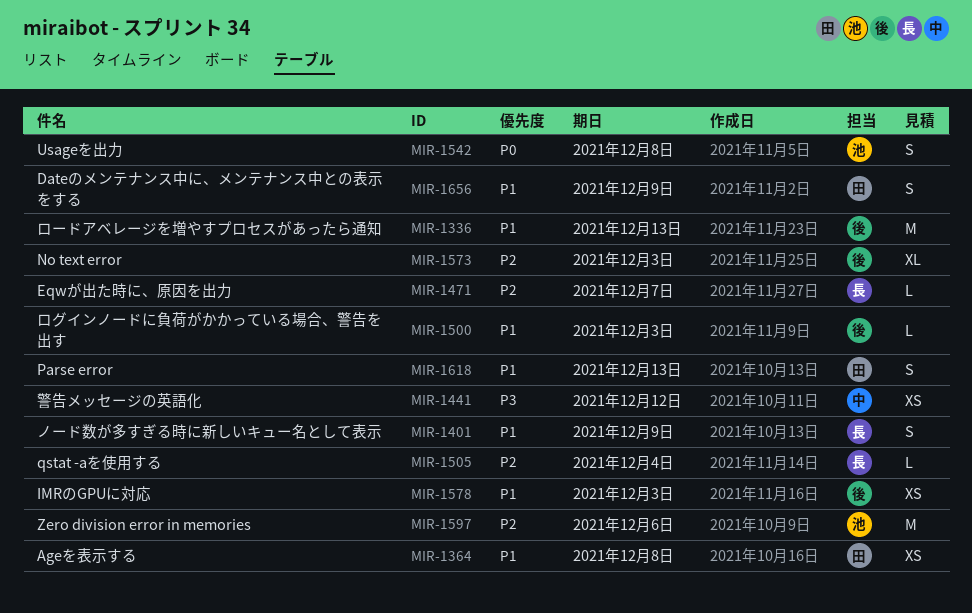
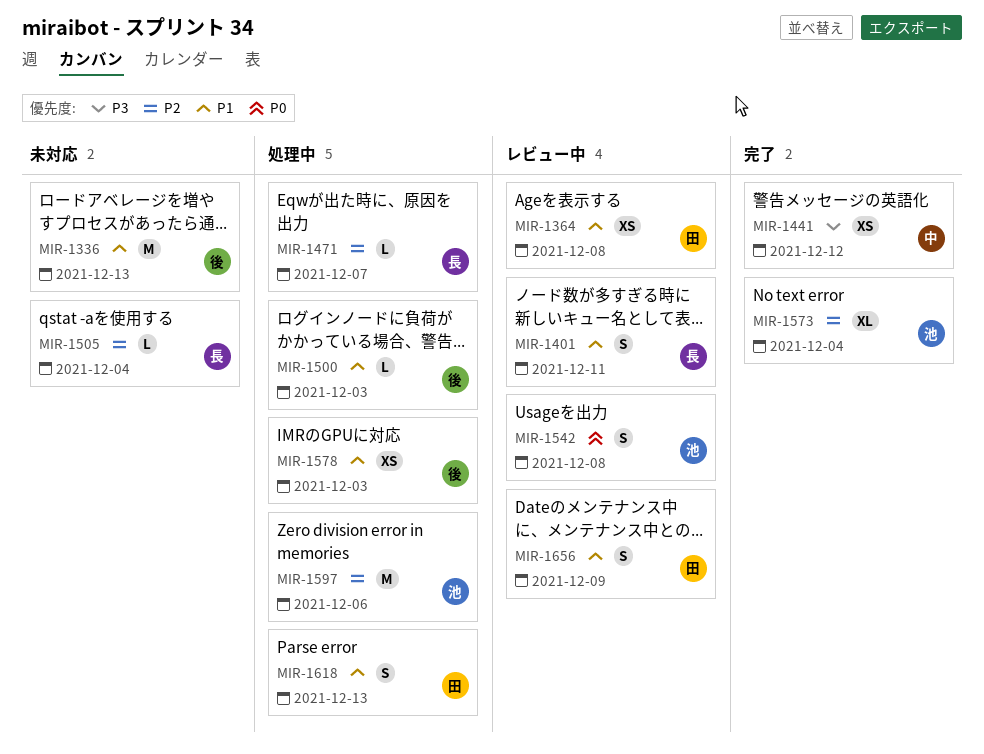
MIR-1401, due: Dec 9 -> Dec 11
MIR-1573, owner: 後 -> 池
MIR-1573, due: Dec 3 -> Dec 4

